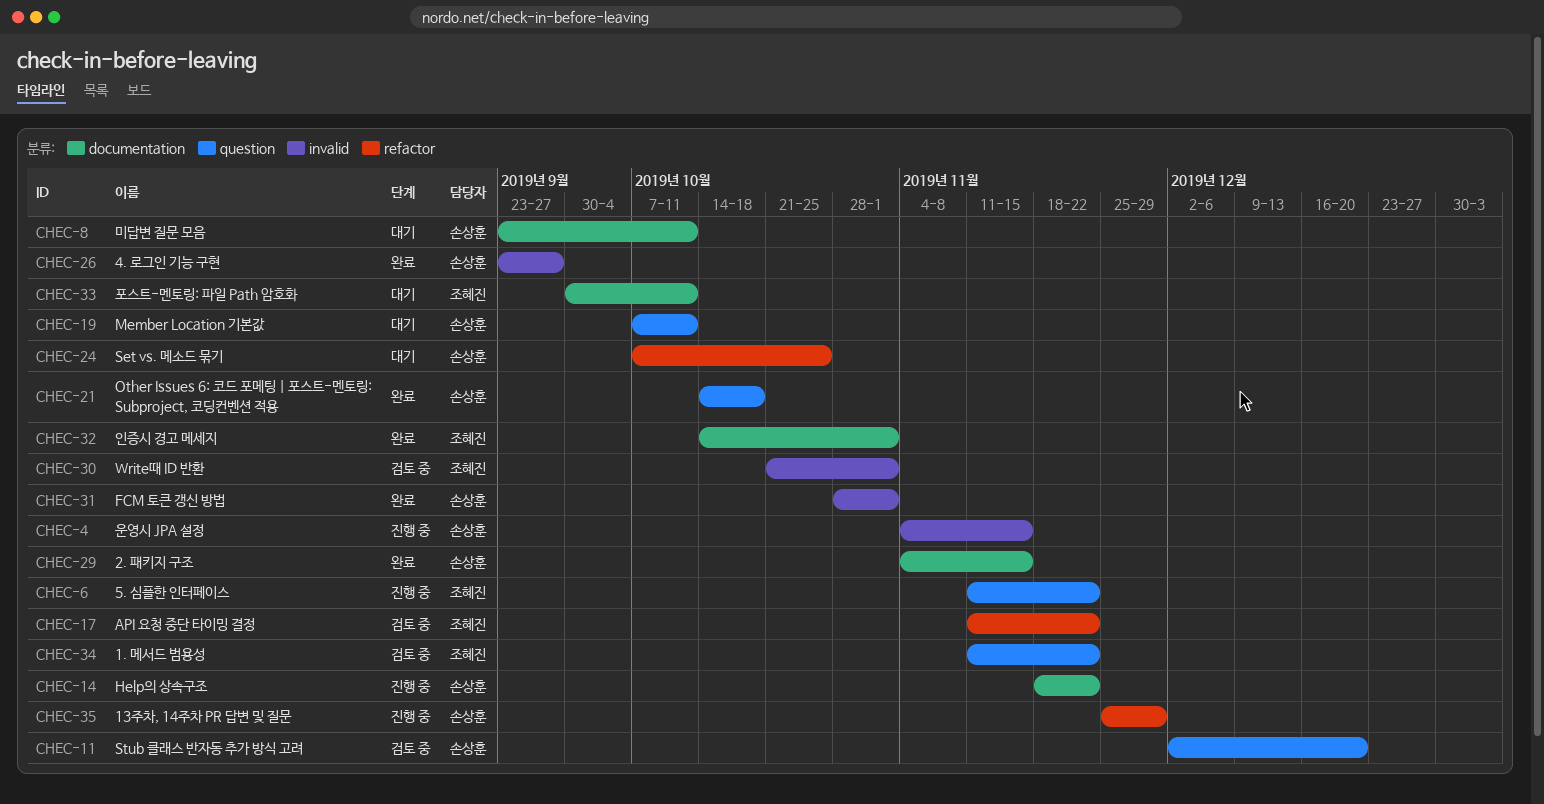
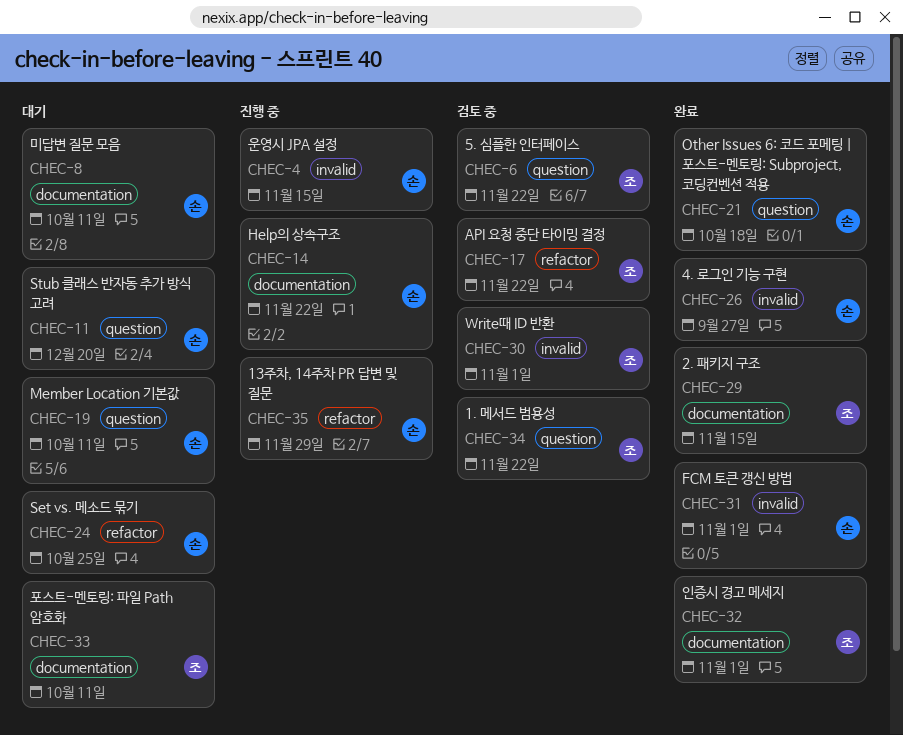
CHEC-6, status: 진행 중 -> 검토 중
CHEC-11, status: 검토 중 -> 대기
CHEC-29, owner: 손상훈 -> 조혜진

